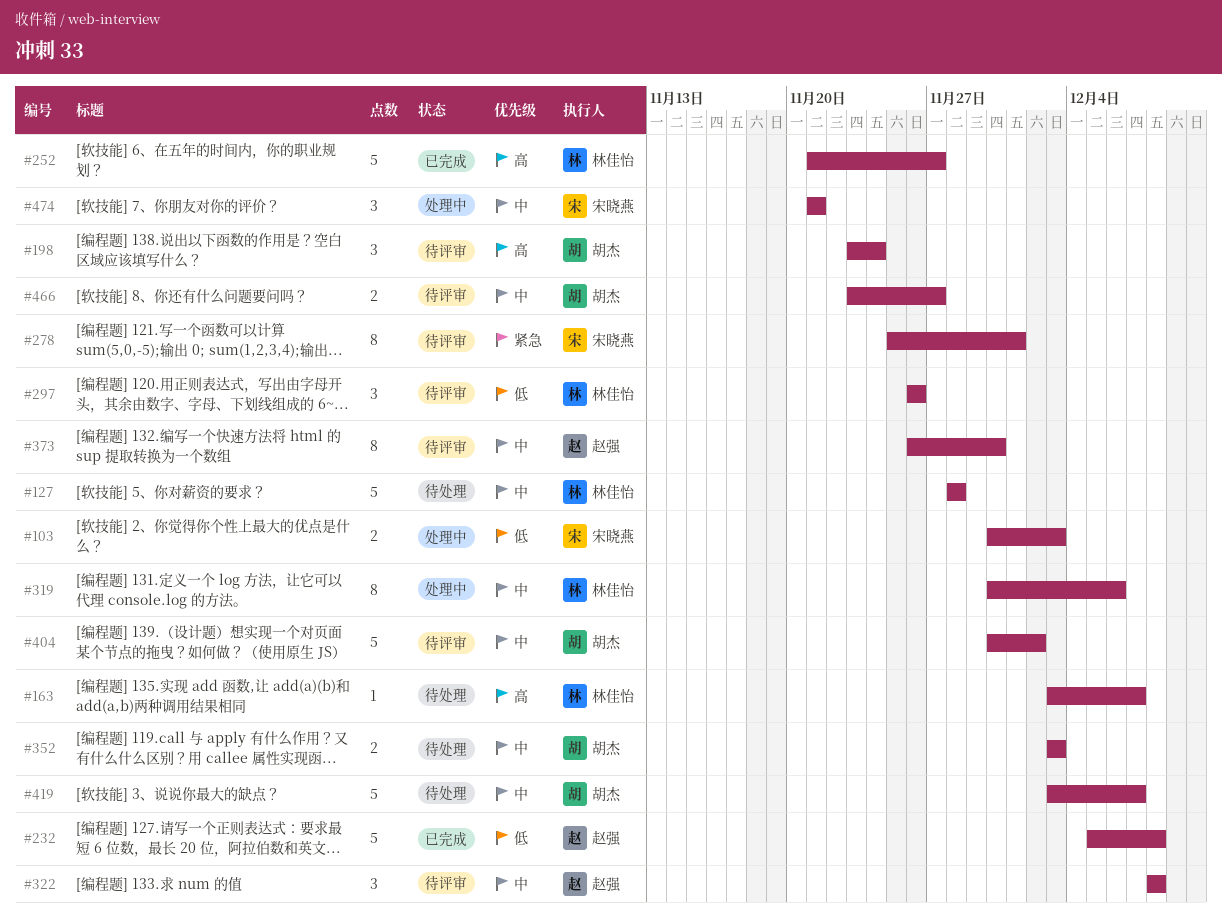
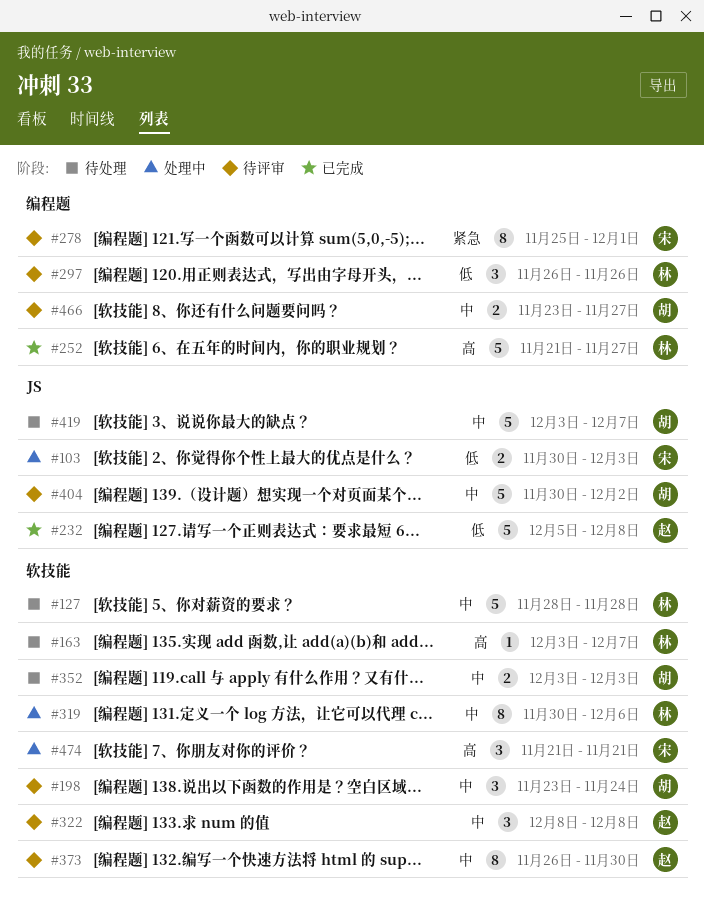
#198, priority: 高 -> 中
#474, priority: 中 -> 高

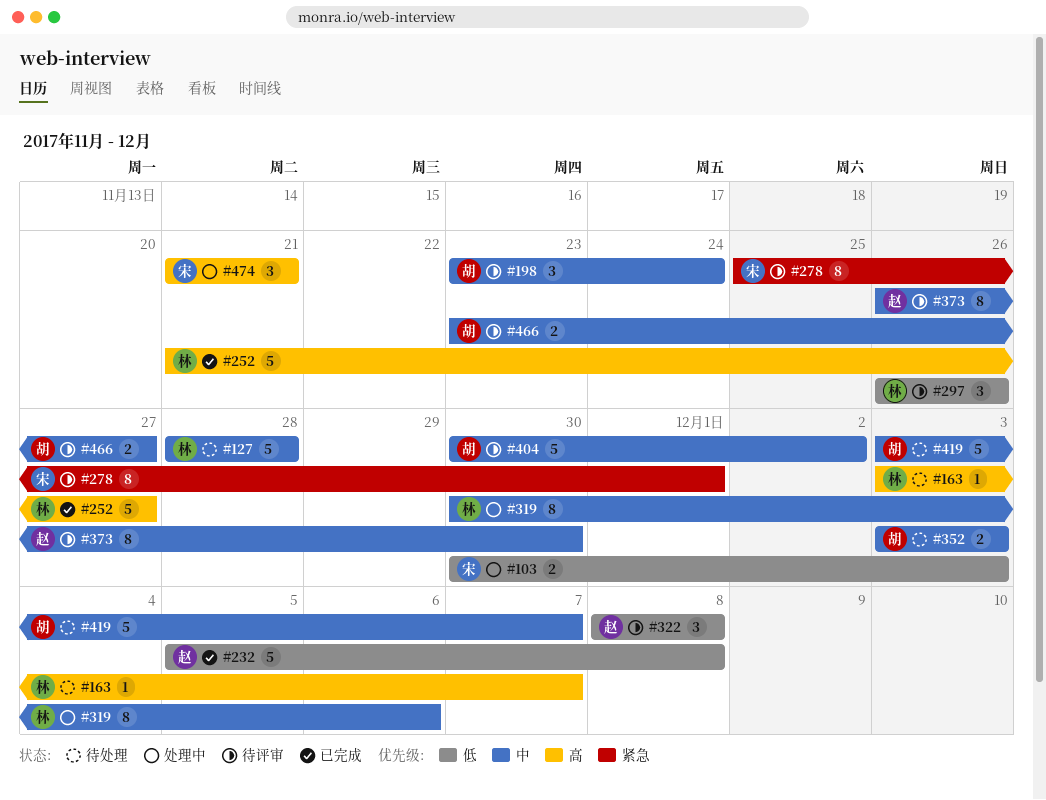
#322, priority: 中 -> 低

